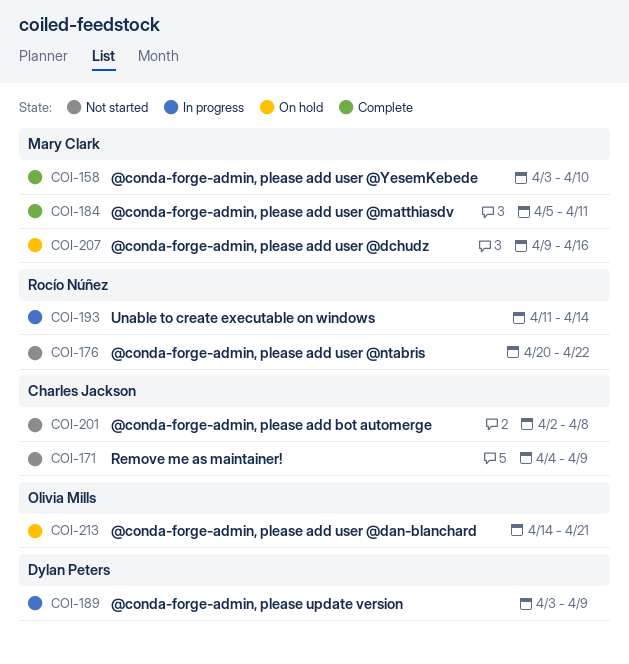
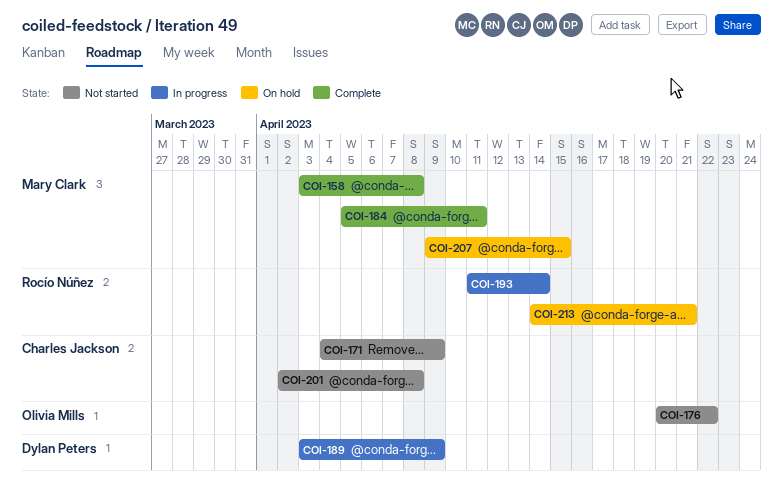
COI-158, due: Apr 10 -> Apr 8
COI-176, owner: Rocío Núñez -> Olivia Mills
COI-207, due: Apr 16 -> Apr 15
COI-213, owner: Olivia Mills -> Rocío Núñez

